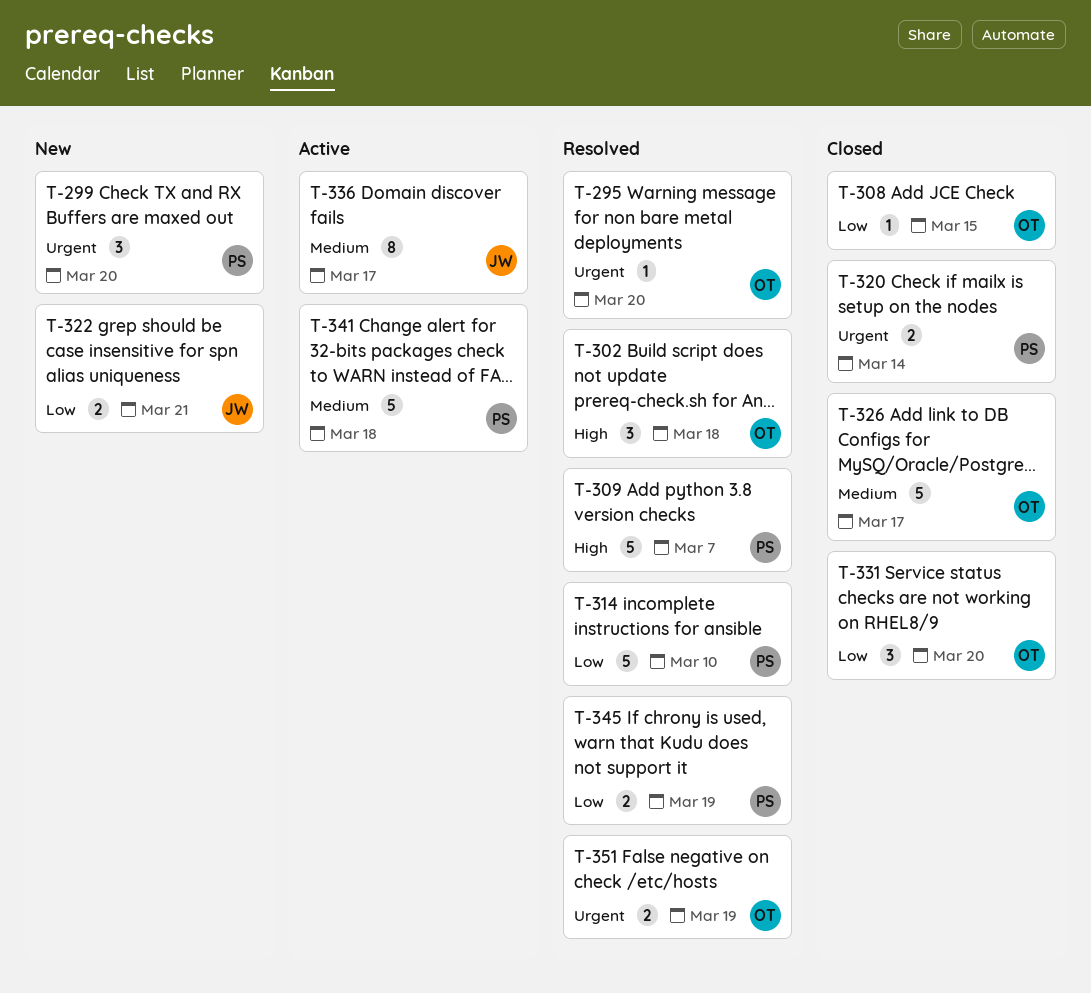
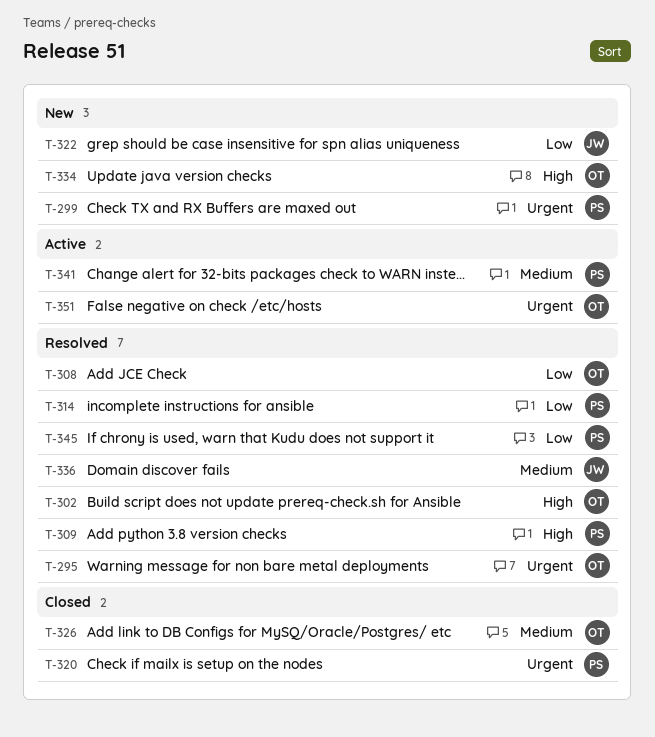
T-308, status: Closed -> Resolved
T-331: present -> none
T-334: none -> present
T-336, status: Active -> Resolved
T-351, status: Resolved -> Active

